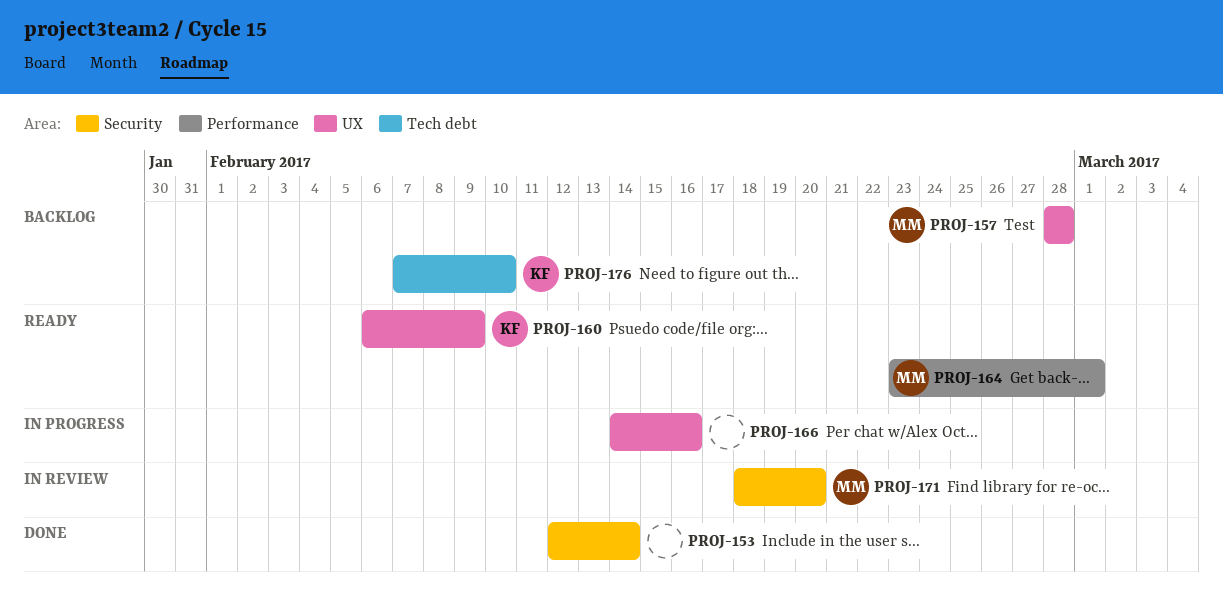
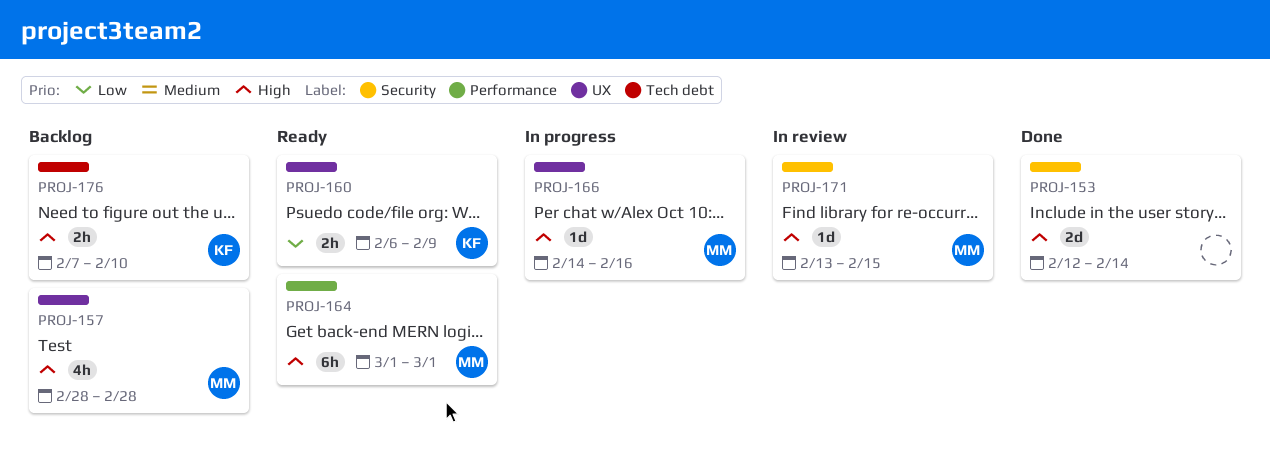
PROJ-164, start: Feb 23 -> Mar 1
PROJ-166, owner: none -> MM
PROJ-171, start: Feb 18 -> Feb 13
PROJ-171, due: Feb 20 -> Feb 15

